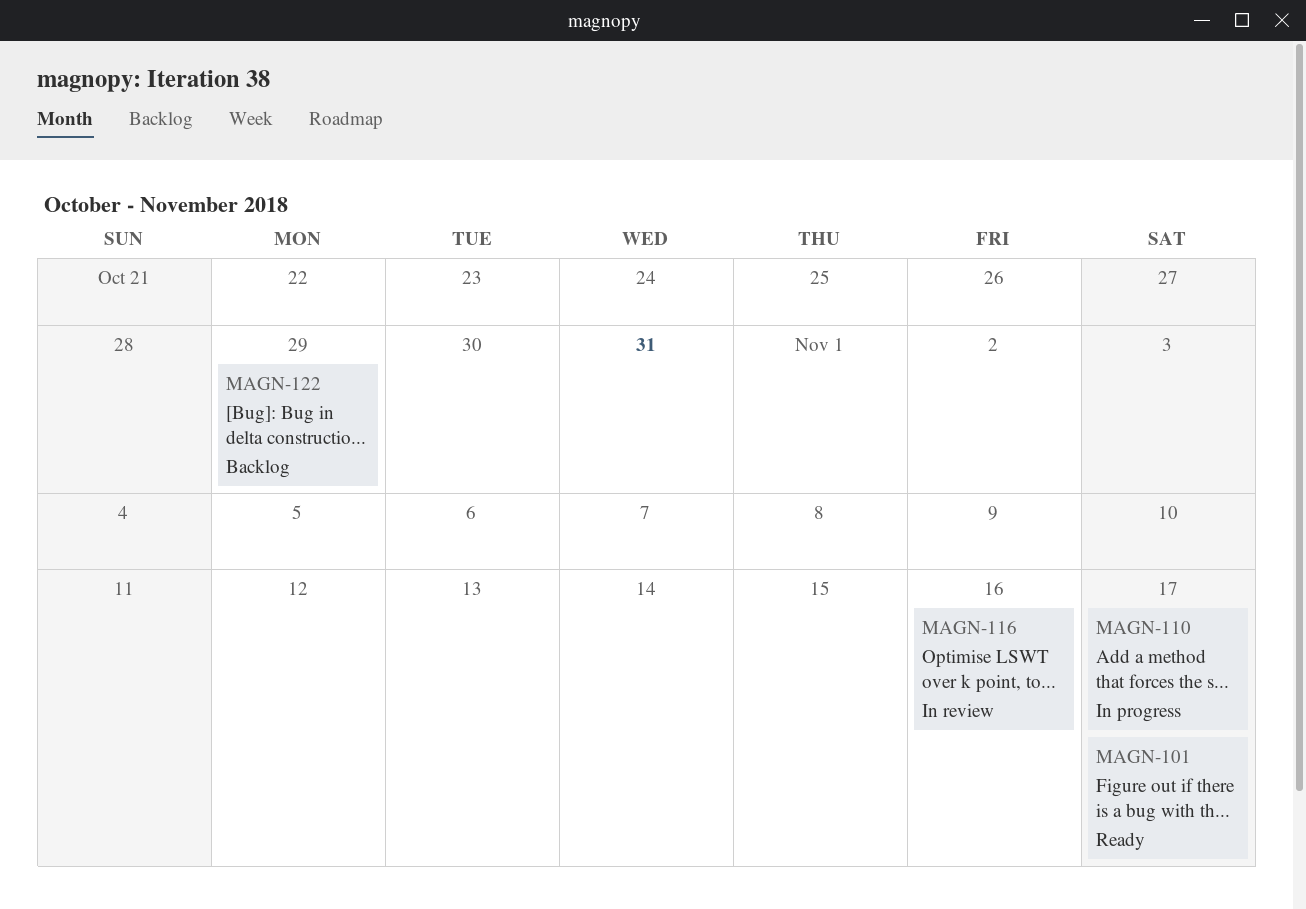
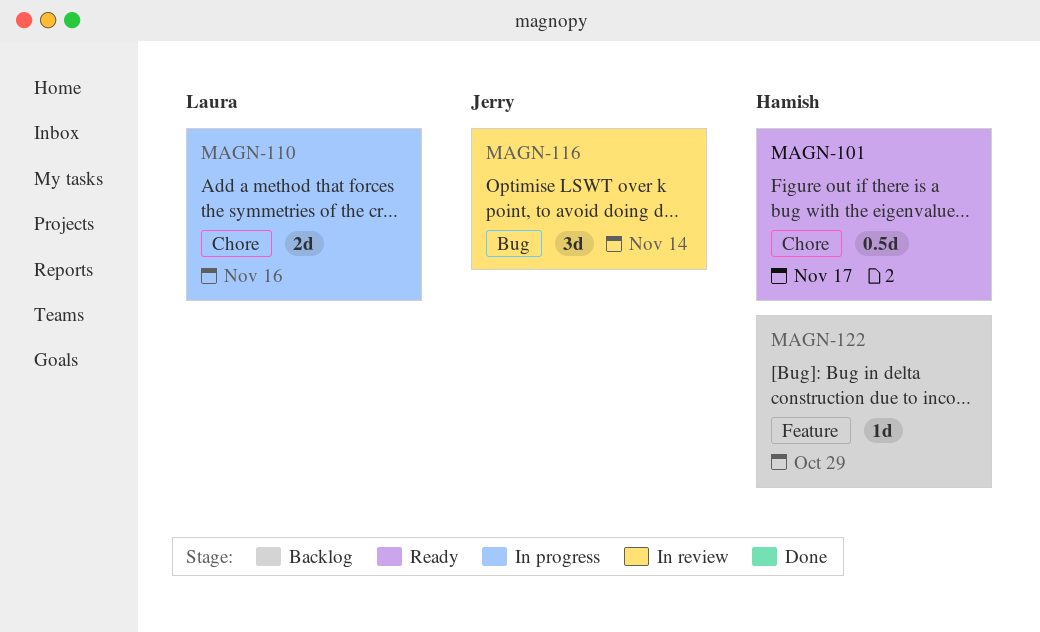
MAGN-110, due: Nov 17 -> Nov 16
MAGN-116, due: Nov 16 -> Nov 14

